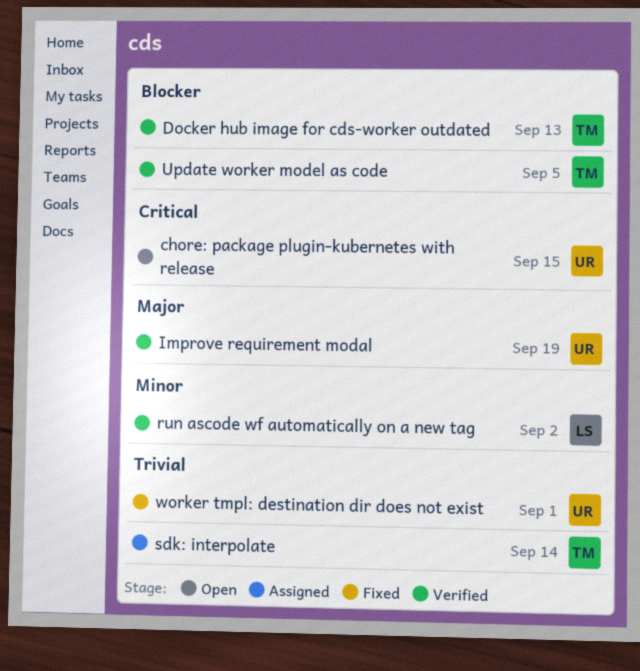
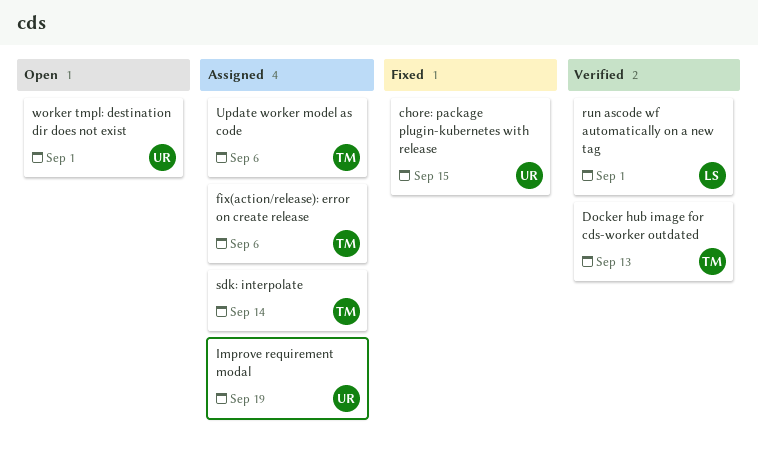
chore: package plugin-kubernetes with release, status: Open -> Fixed
fix(action/release): error on create release: none -> present
Improve requirement modal, status: Verified -> Assigned
run ascode wf automatically on a new tag, due: Sep 2 -> Sep 1
Update worker model as code, status: Verified -> Assigned
Update worker model as code, due: Sep 5 -> Sep 6
worker tmpl: destination dir does not exist, status: Fixed -> Open

